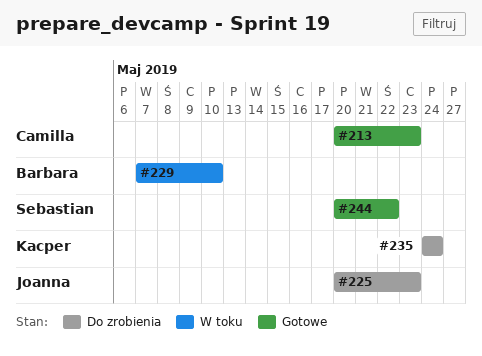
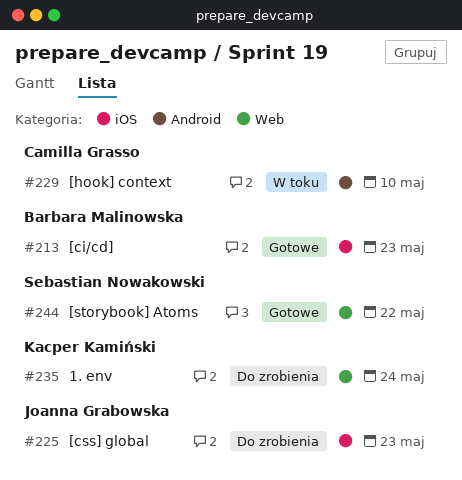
#213, owner: Camilla Grasso -> Barbara Malinowska
#229, owner: Barbara Malinowska -> Camilla Grasso

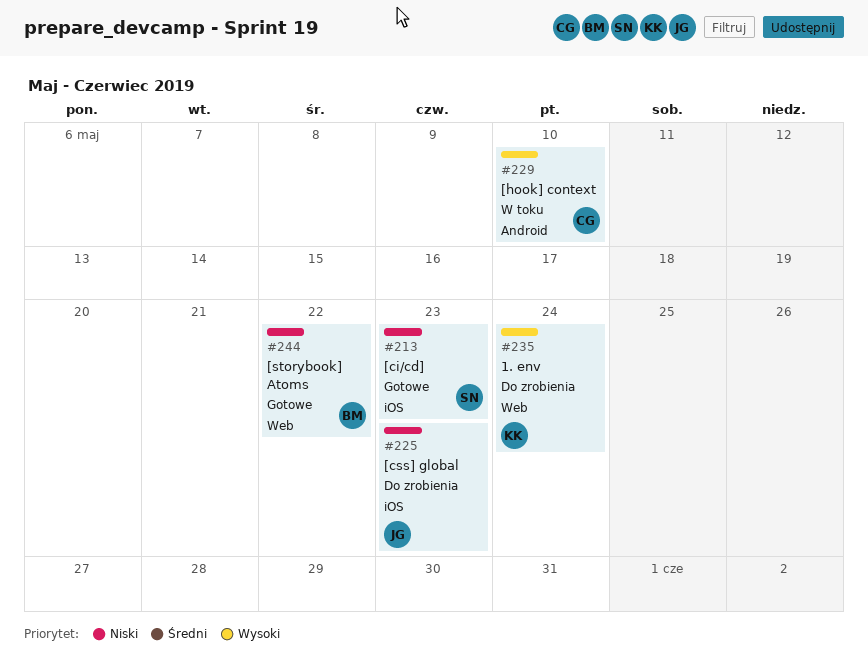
#213, owner: Barbara Malinowska -> Sebastian Nowakowski
#244, owner: Sebastian Nowakowski -> Barbara Malinowska

